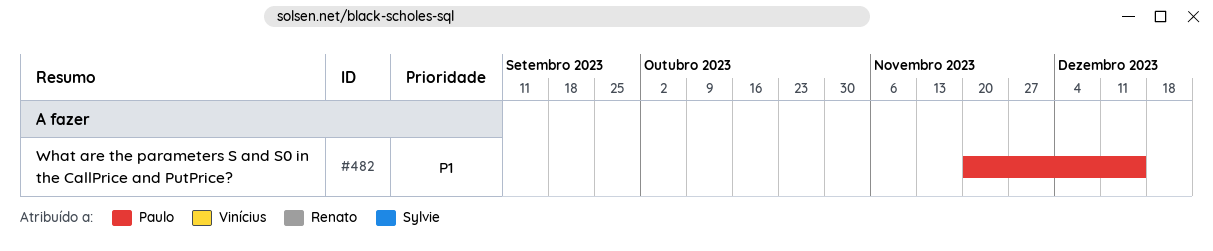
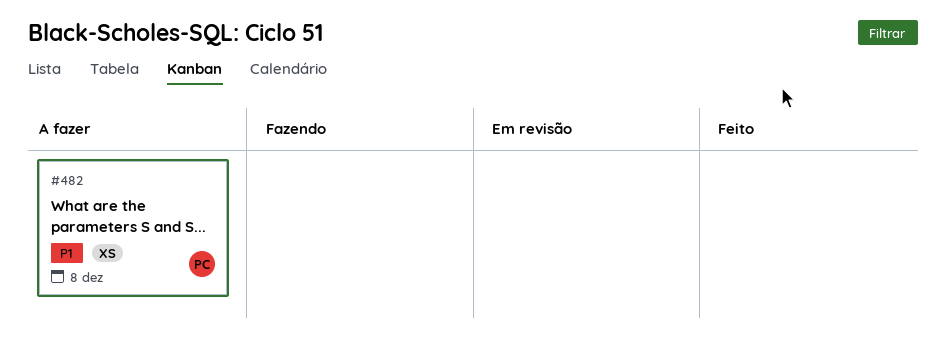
#482, due: Dec 15 -> Dec 8

